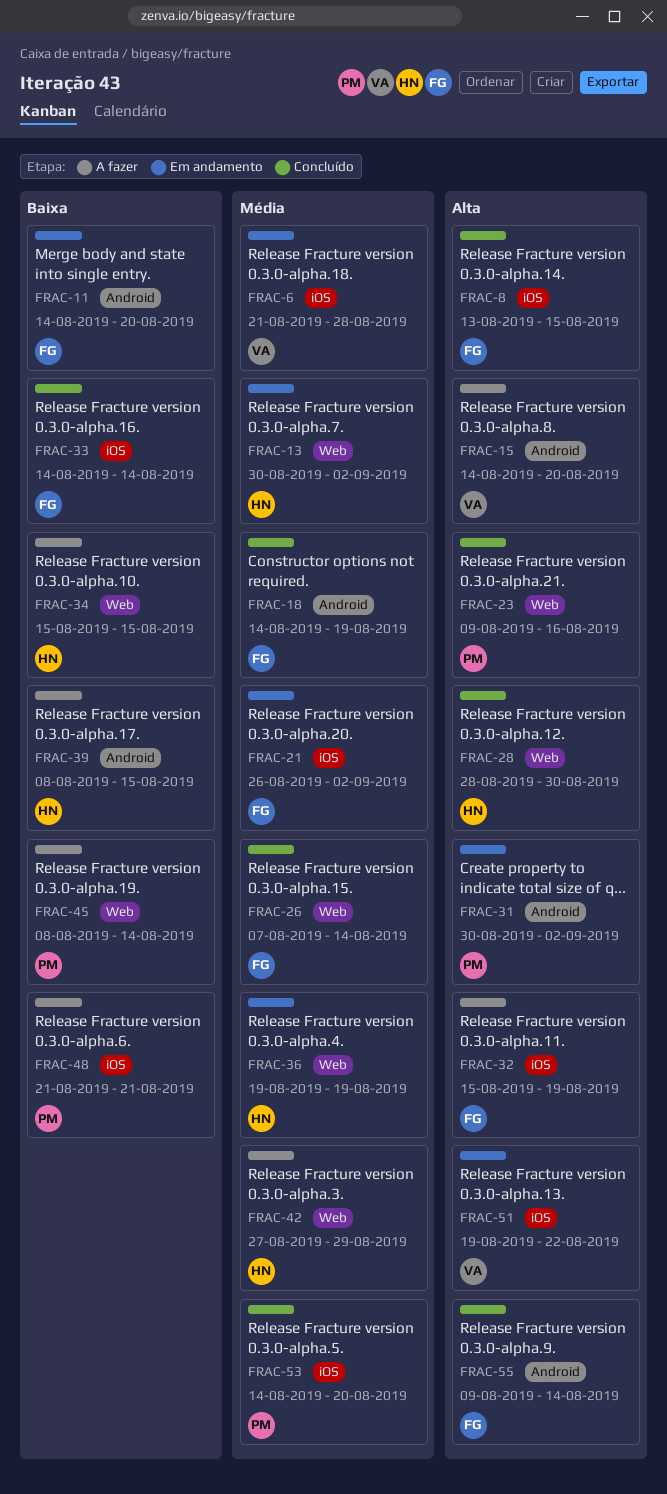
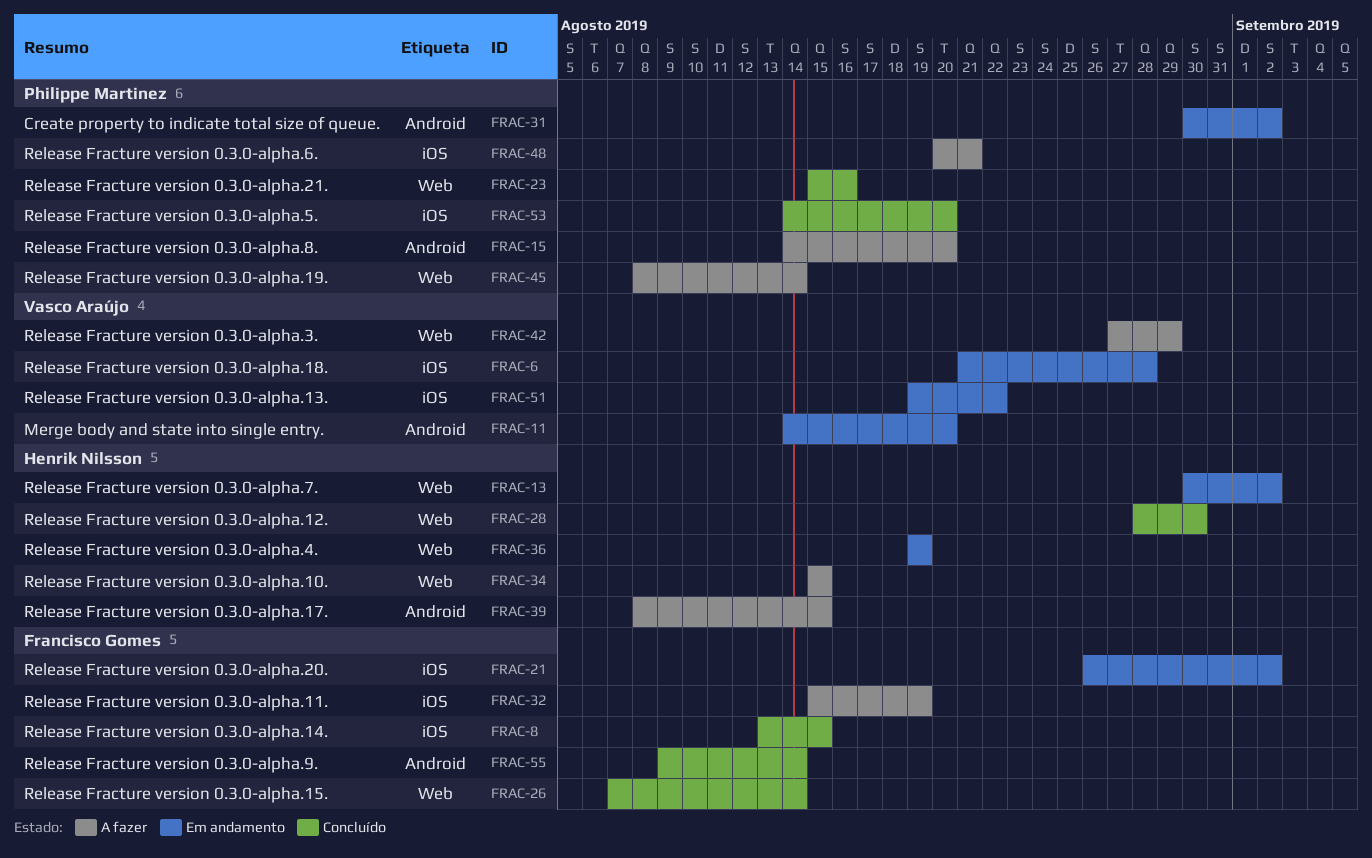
FRAC-11, owner: Francisco Gomes -> Vasco Araújo
FRAC-15, owner: Vasco Araújo -> Philippe Martinez
FRAC-18: present -> none
FRAC-23, start: Aug 9 -> Aug 15
FRAC-33: present -> none
FRAC-42, owner: Henrik Nilsson -> Vasco Araújo
FRAC-48, start: Aug 21 -> Aug 20

